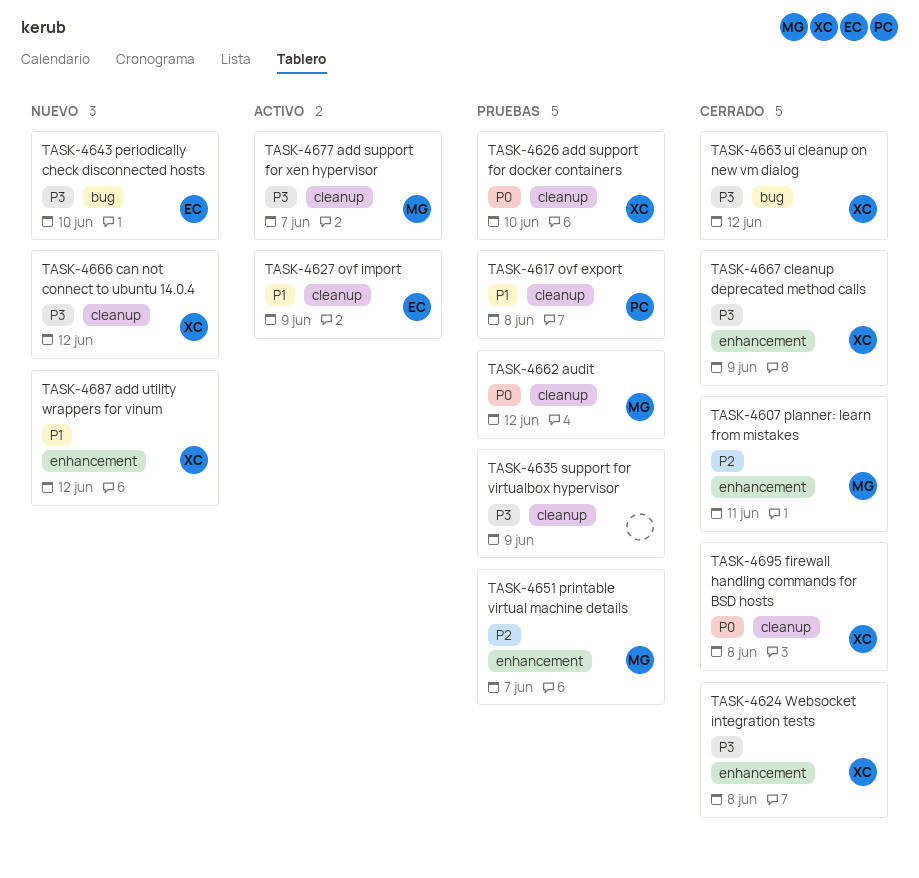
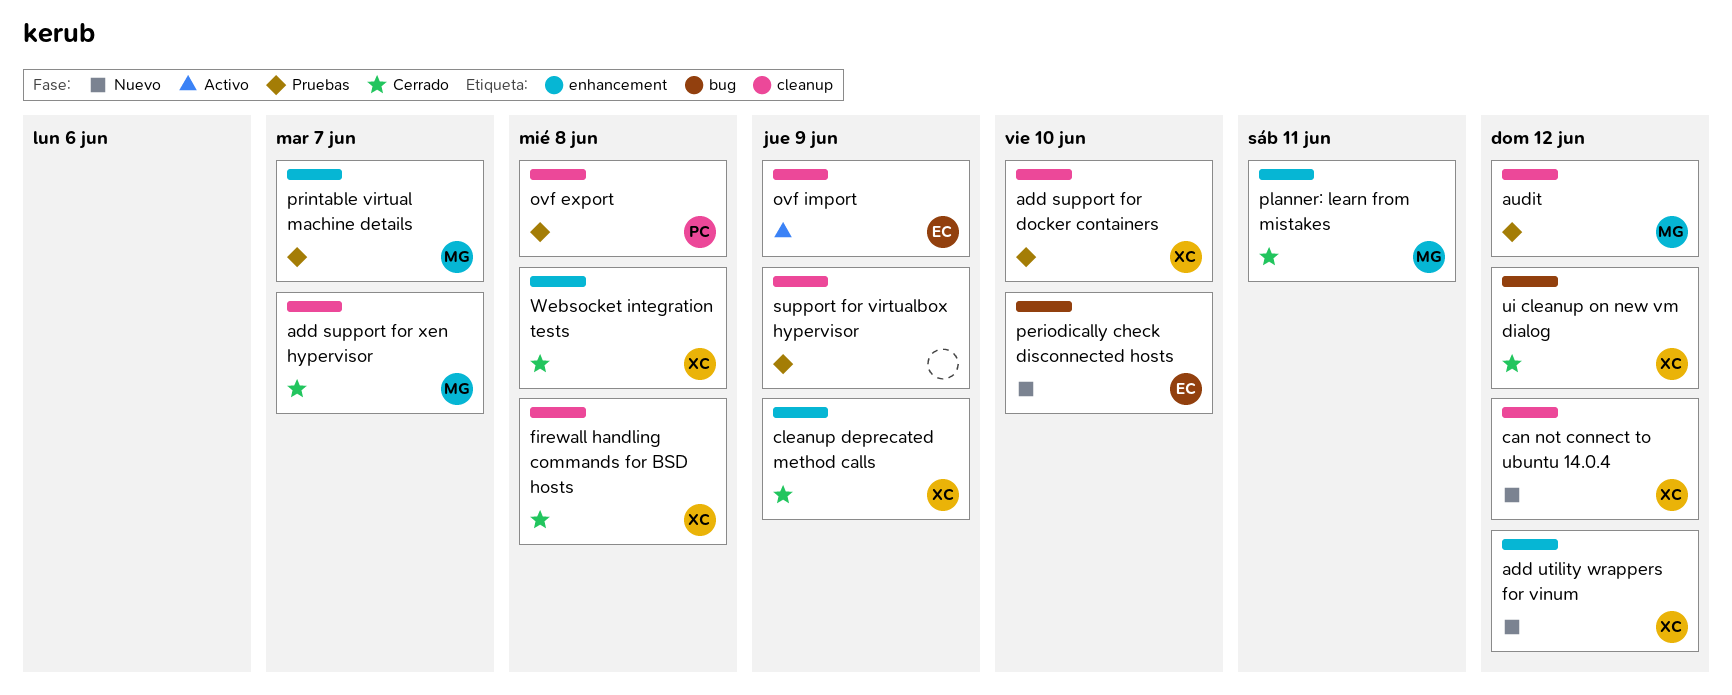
add support for xen hypervisor, status: Activo -> Cerrado

